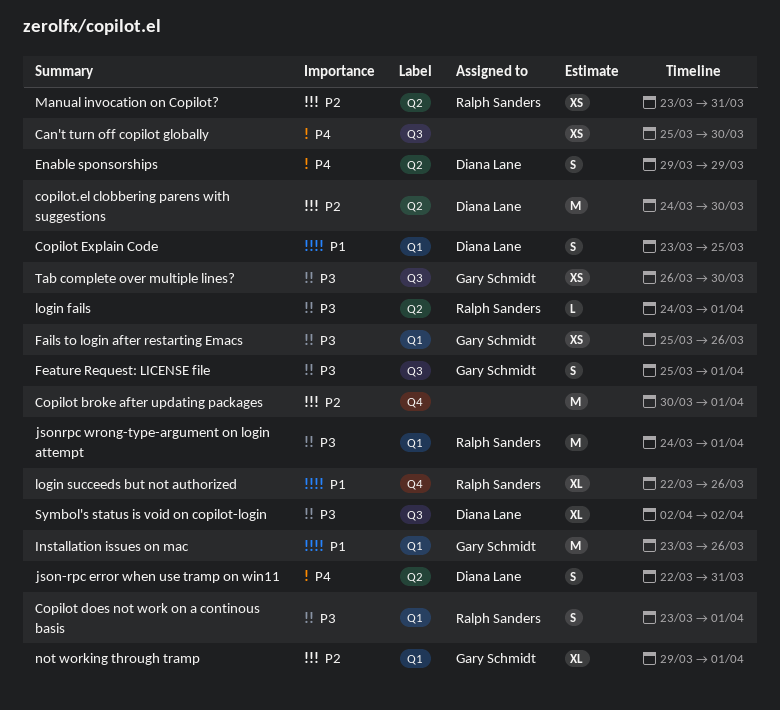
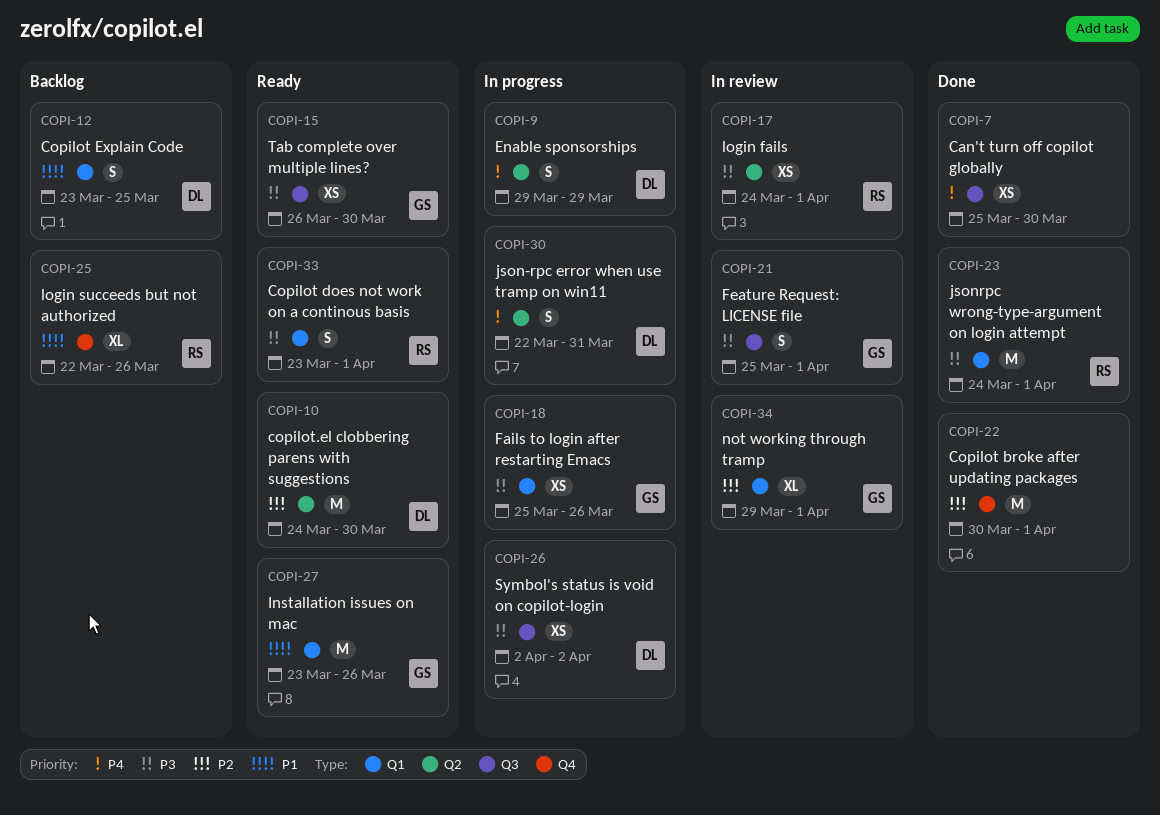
login fails, estimate: L -> XS
Manual invocation on Copilot?: present -> none
Symbol's status is void on copilot-login, estimate: XL -> XS

